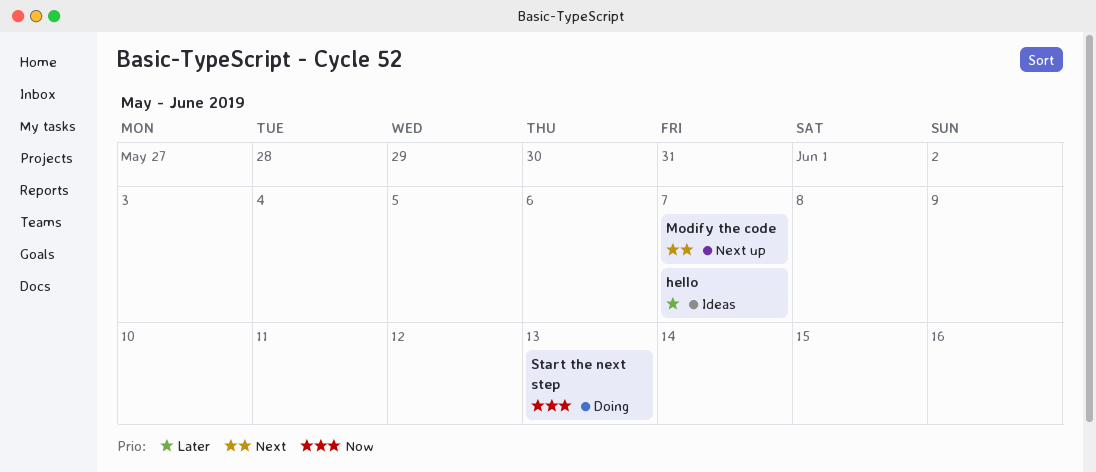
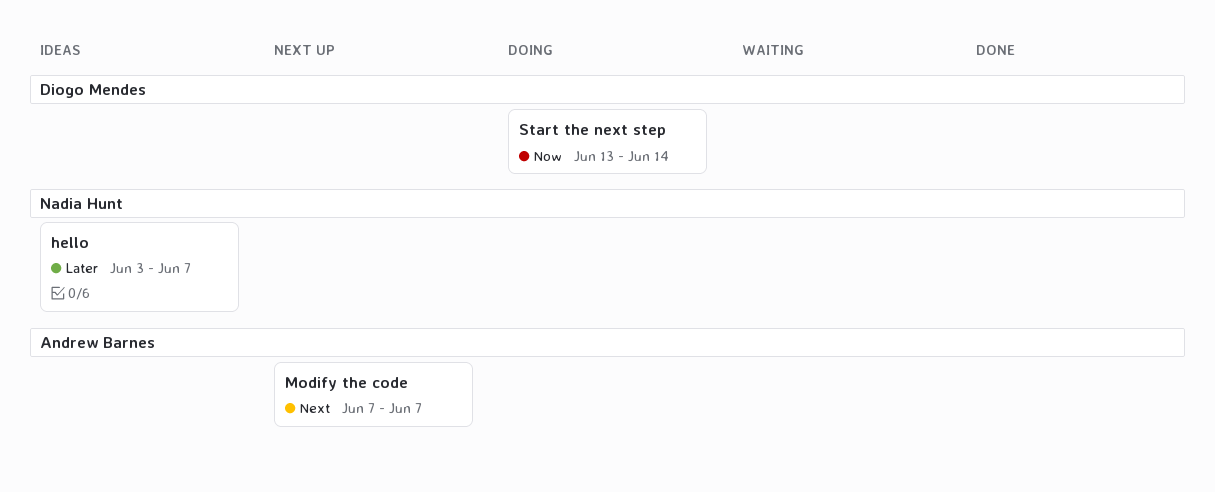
Start the next step, due: Jun 13 -> Jun 14

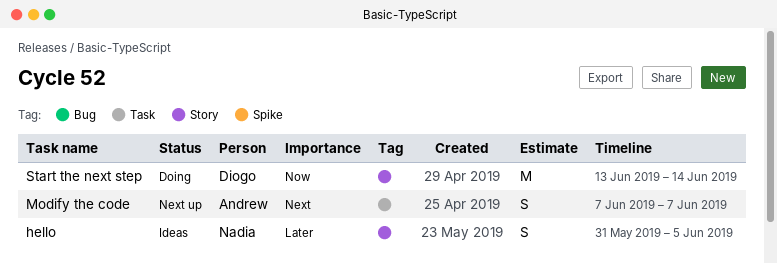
hello, start: Jun 3 -> May 31
hello, due: Jun 7 -> Jun 5

